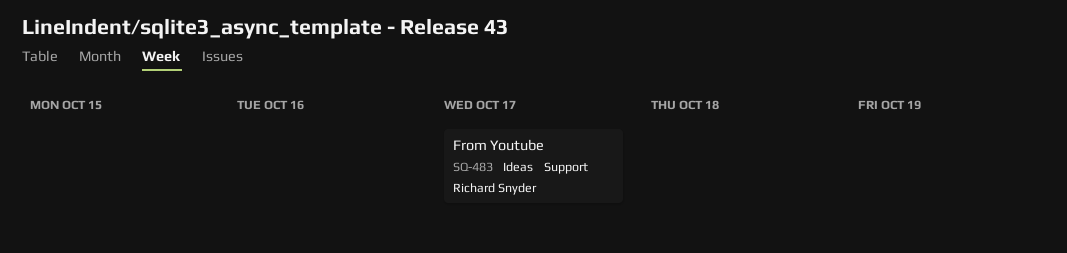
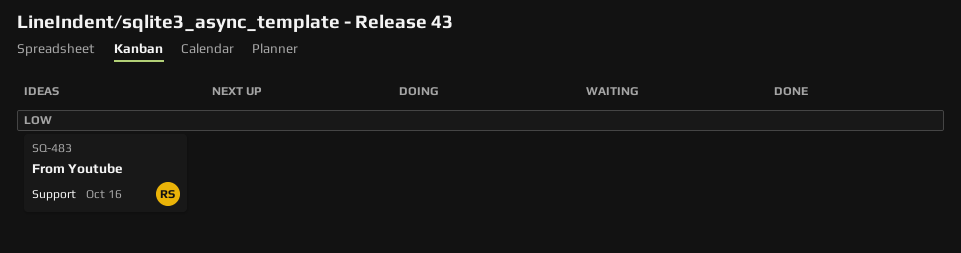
SQ-483, due: Oct 17 -> Oct 16

